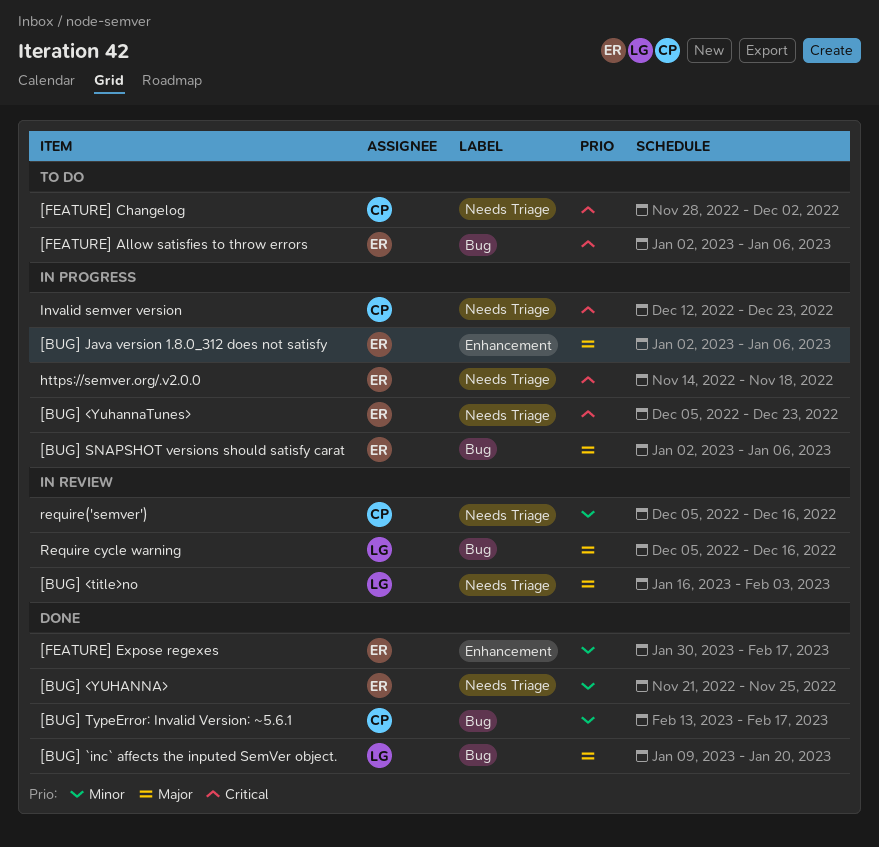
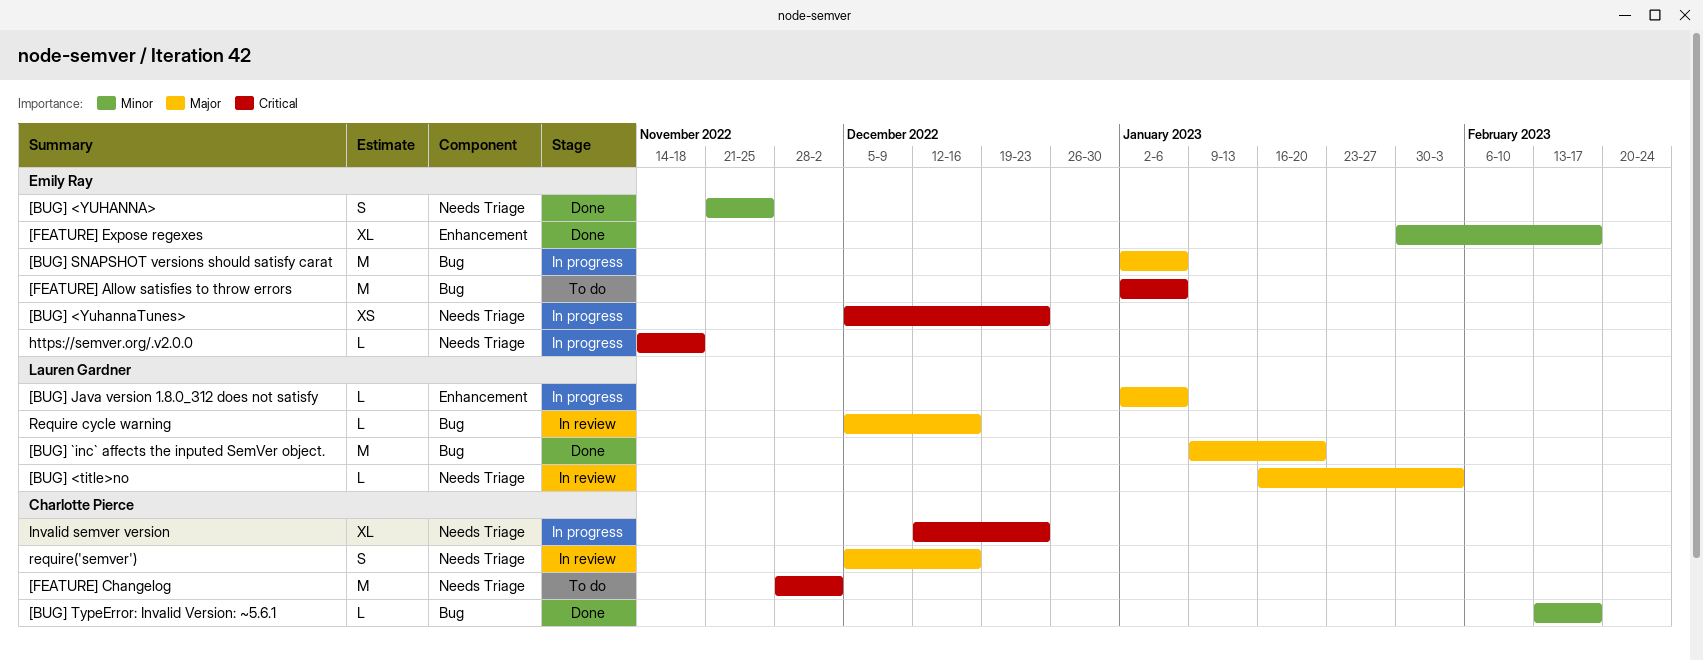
[BUG] Java version 1.8.0_312 does not satisfy, owner: Emily Ray -> Lauren Gardner
require('semver'), priority: Minor -> Major

